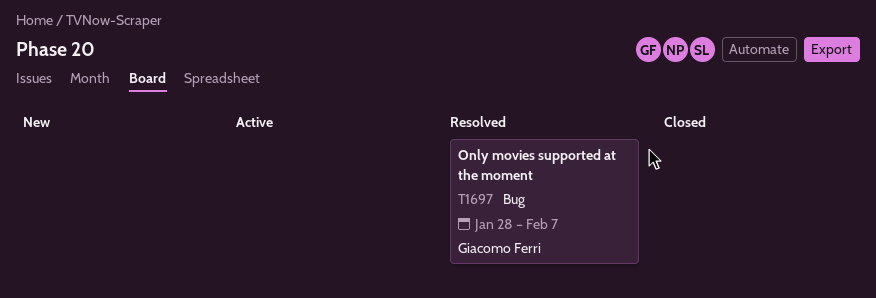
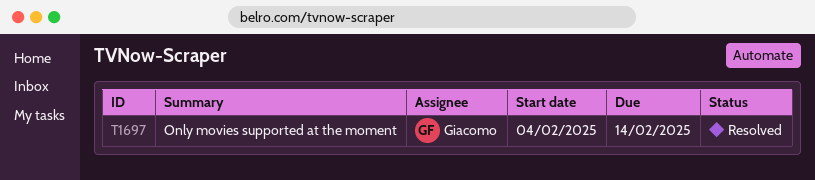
T1697, start: Jan 28 -> Feb 4
T1697, due: Feb 7 -> Feb 14

